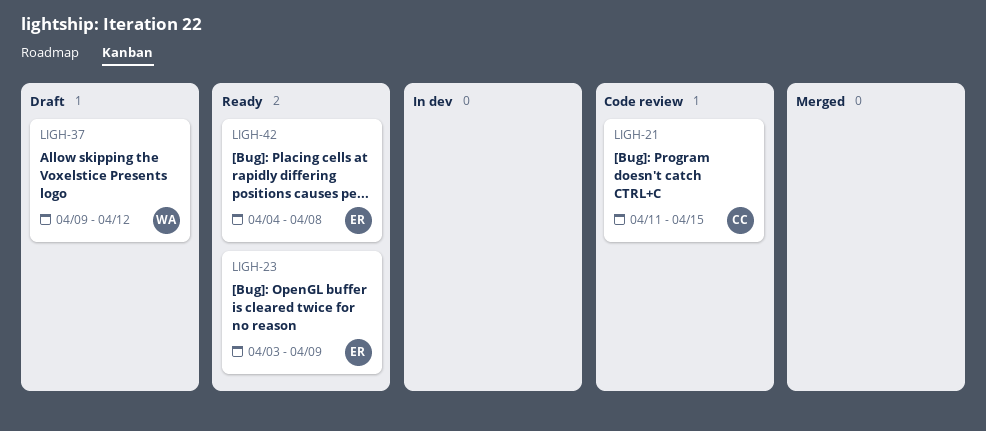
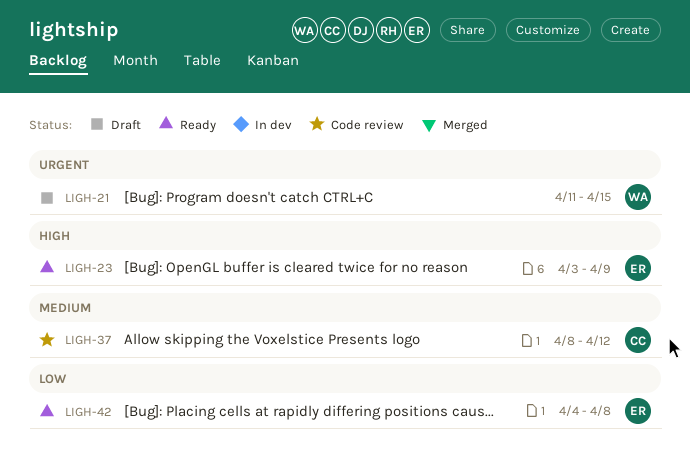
LIGH-21, status: Code review -> Draft
LIGH-21, owner: CC -> WA
LIGH-37, status: Draft -> Code review
LIGH-37, owner: WA -> CC
LIGH-37, start: Apr 9 -> Apr 8

